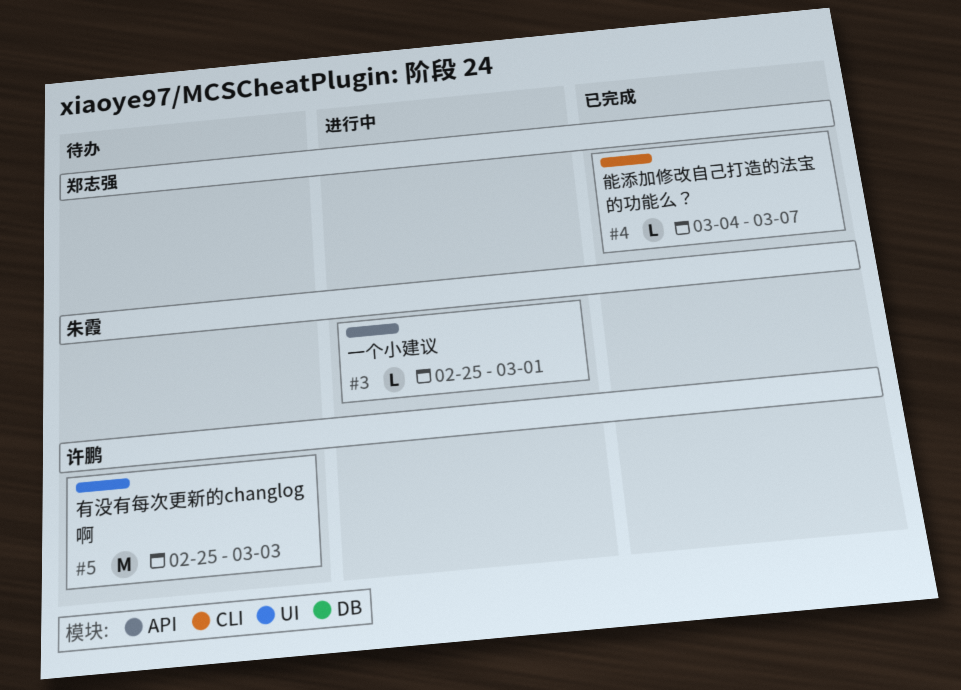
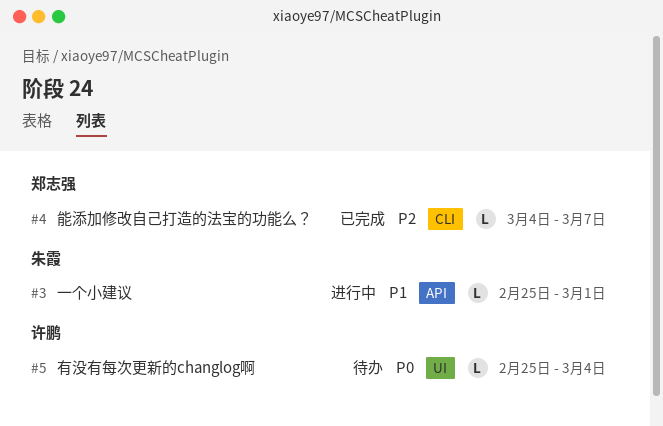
#5, estimate: M -> L
#5, due: Mar 3 -> Mar 4

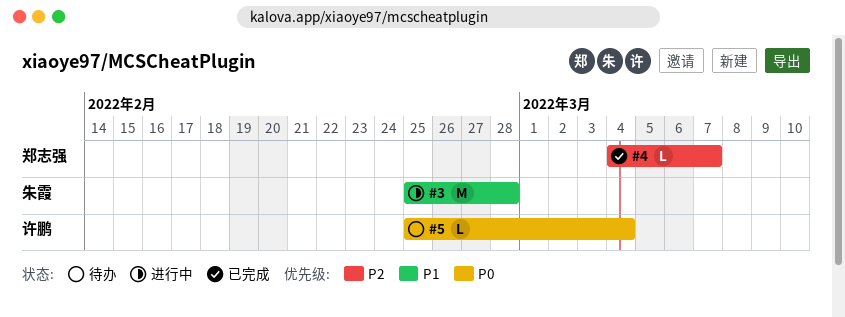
#3, estimate: L -> M
#3, due: Mar 1 -> Feb 28

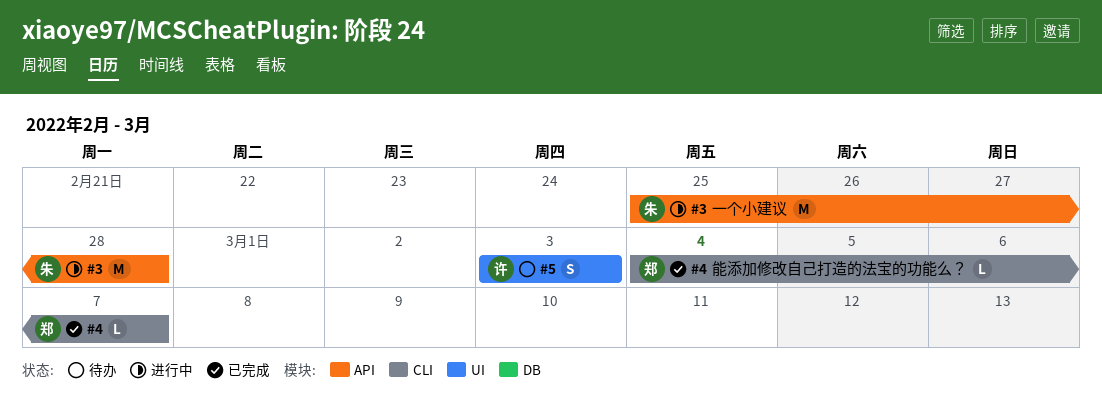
#5, estimate: L -> S
#5, start: Feb 25 -> Mar 3
#5, due: Mar 4 -> Mar 3

